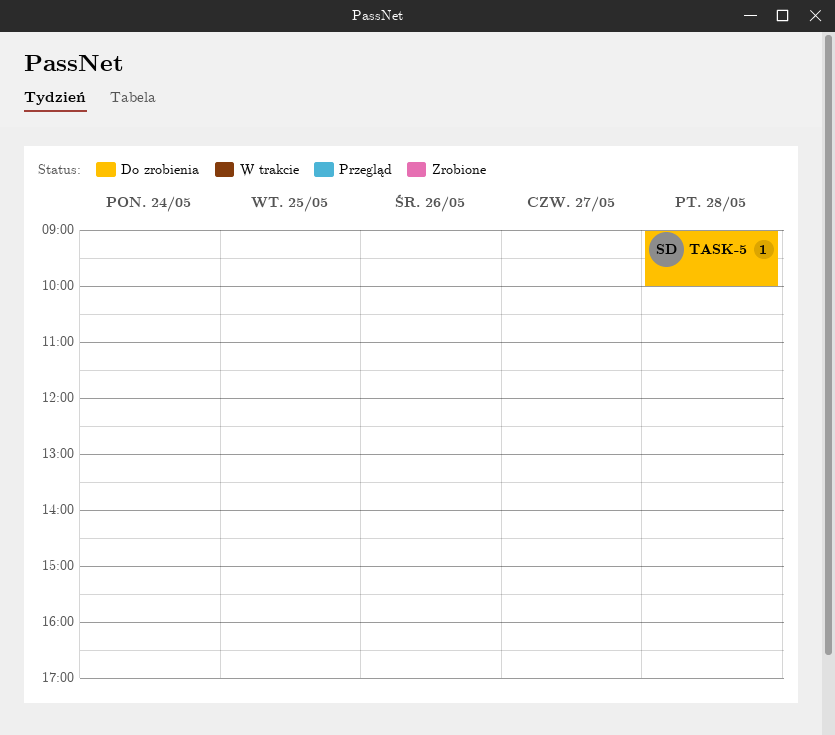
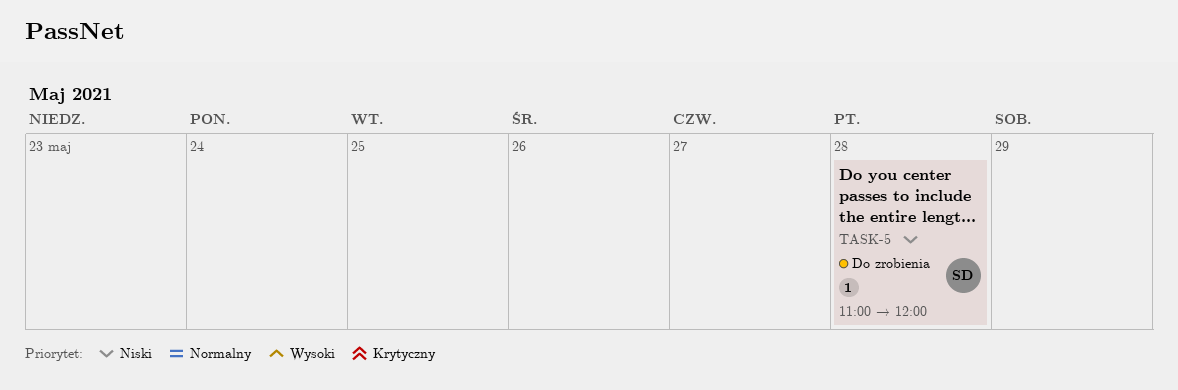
TASK-5, begins: 09:00 -> 11:00
TASK-5, ends: 10:00 -> 12:00

